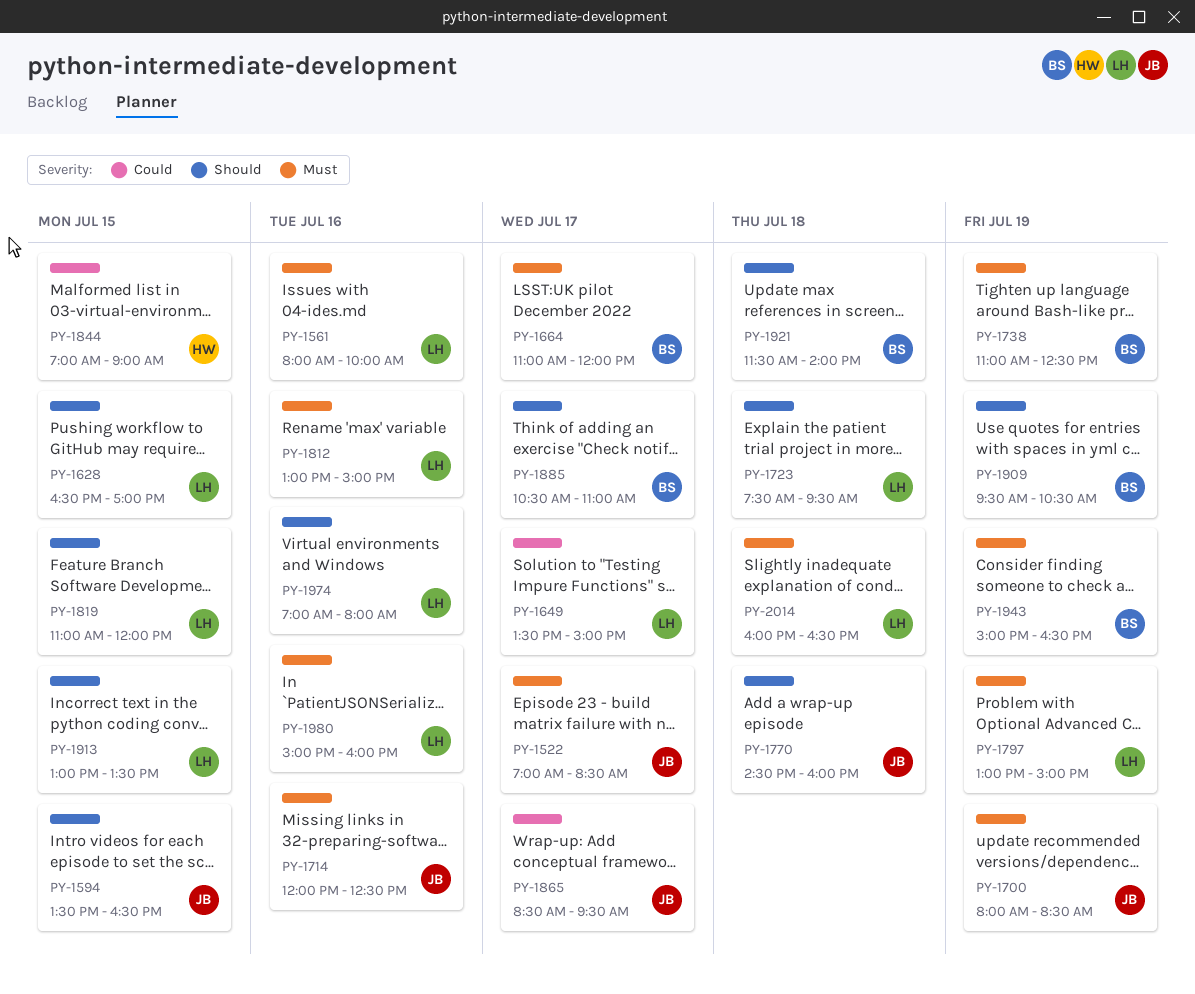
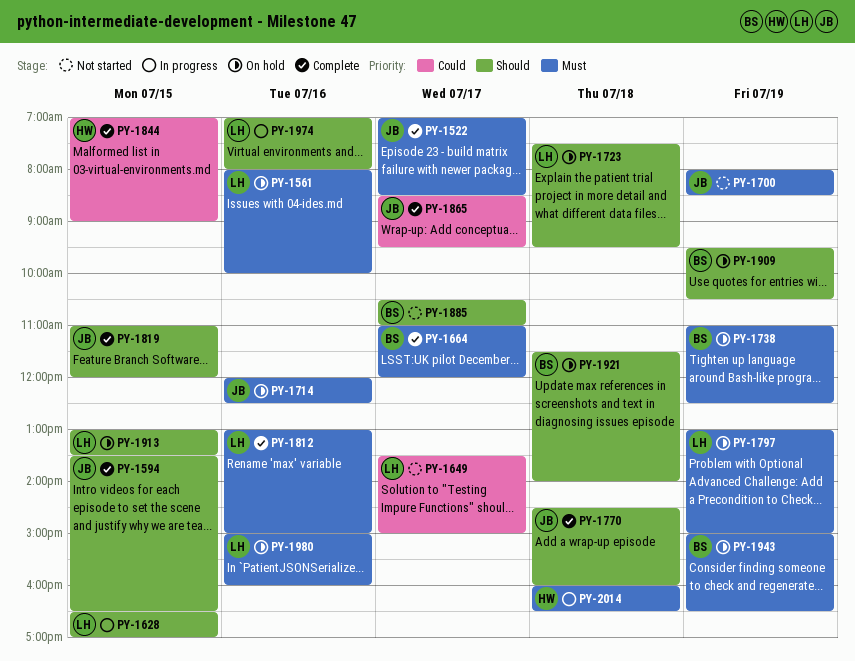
PY-1819, owner: LH -> JB
PY-2014, owner: LH -> HW

